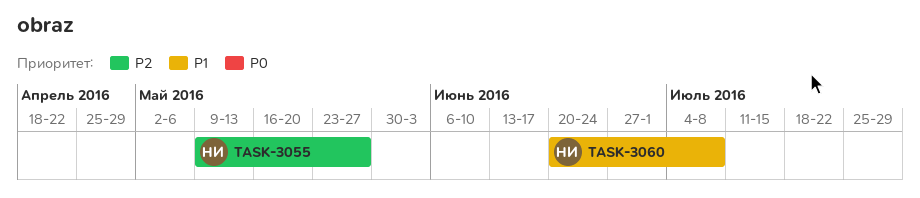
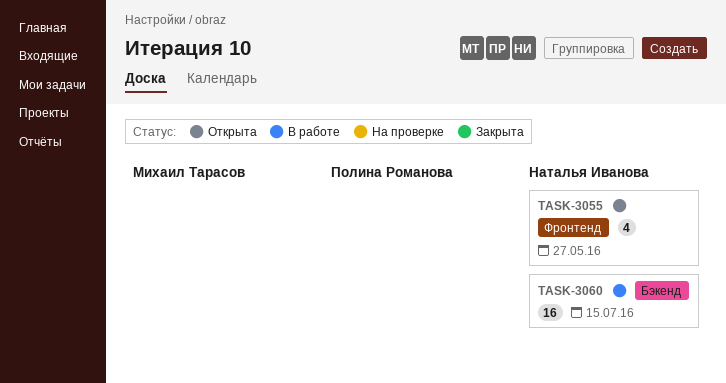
TASK-3060, due: Jul 8 -> Jul 15

